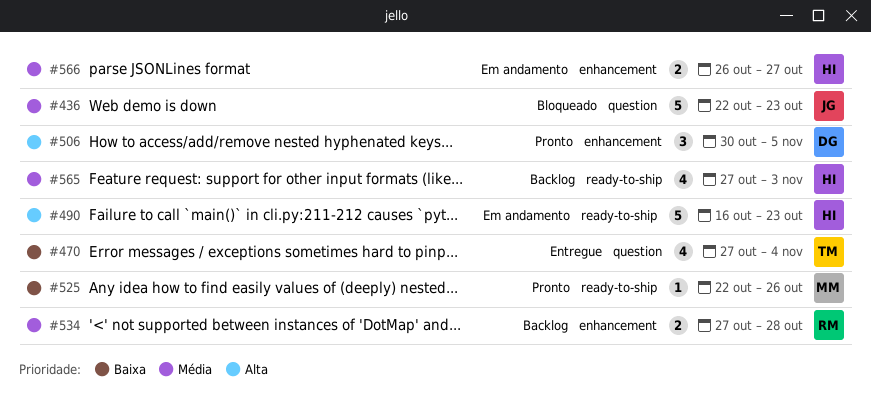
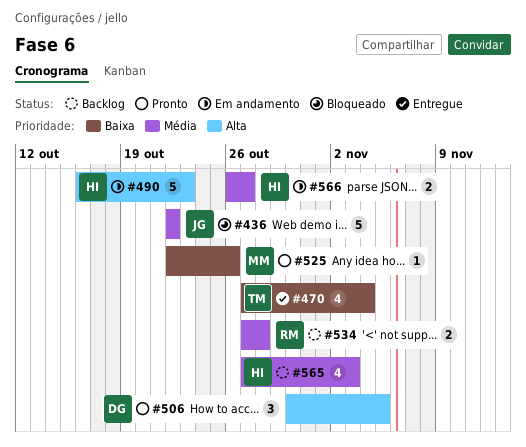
#436, due: Oct 23 -> Oct 22

